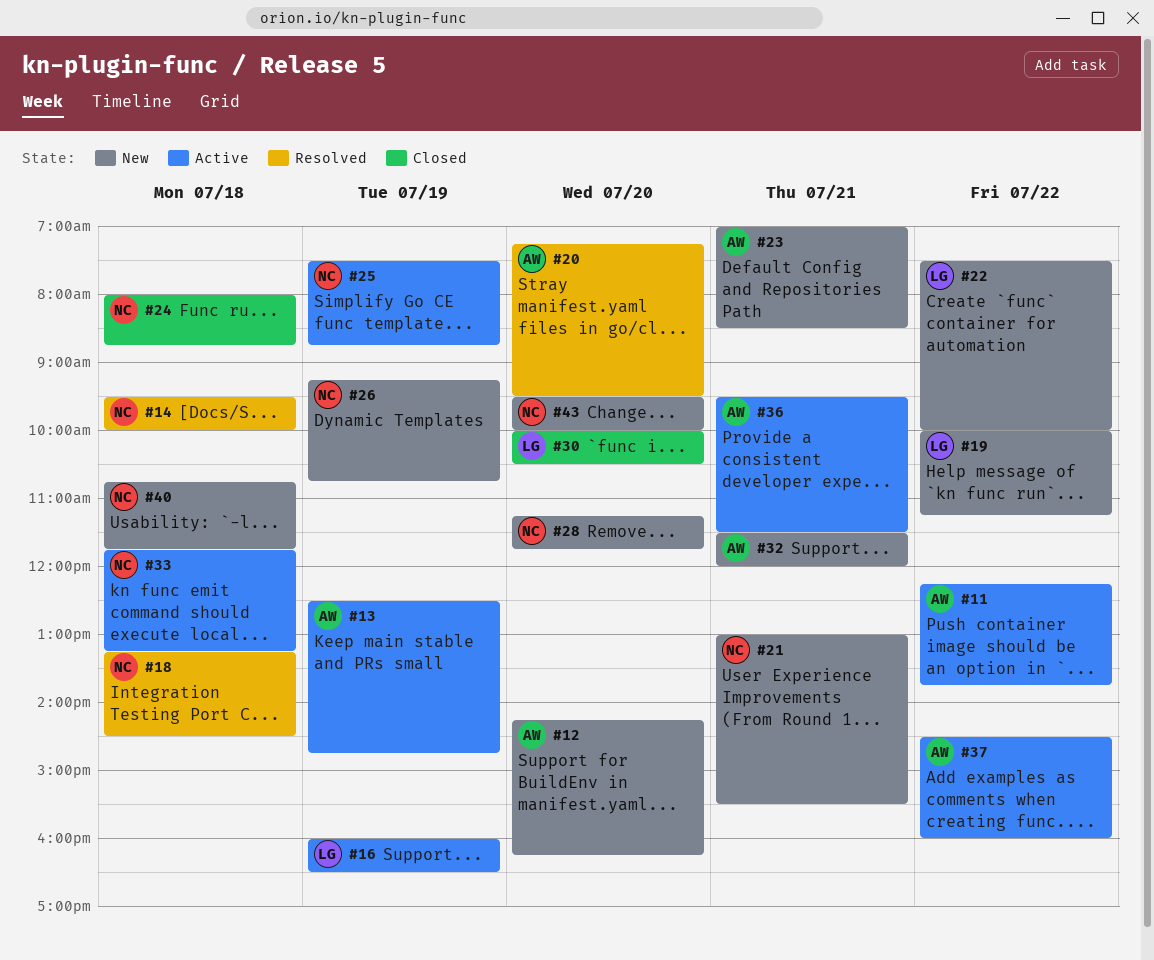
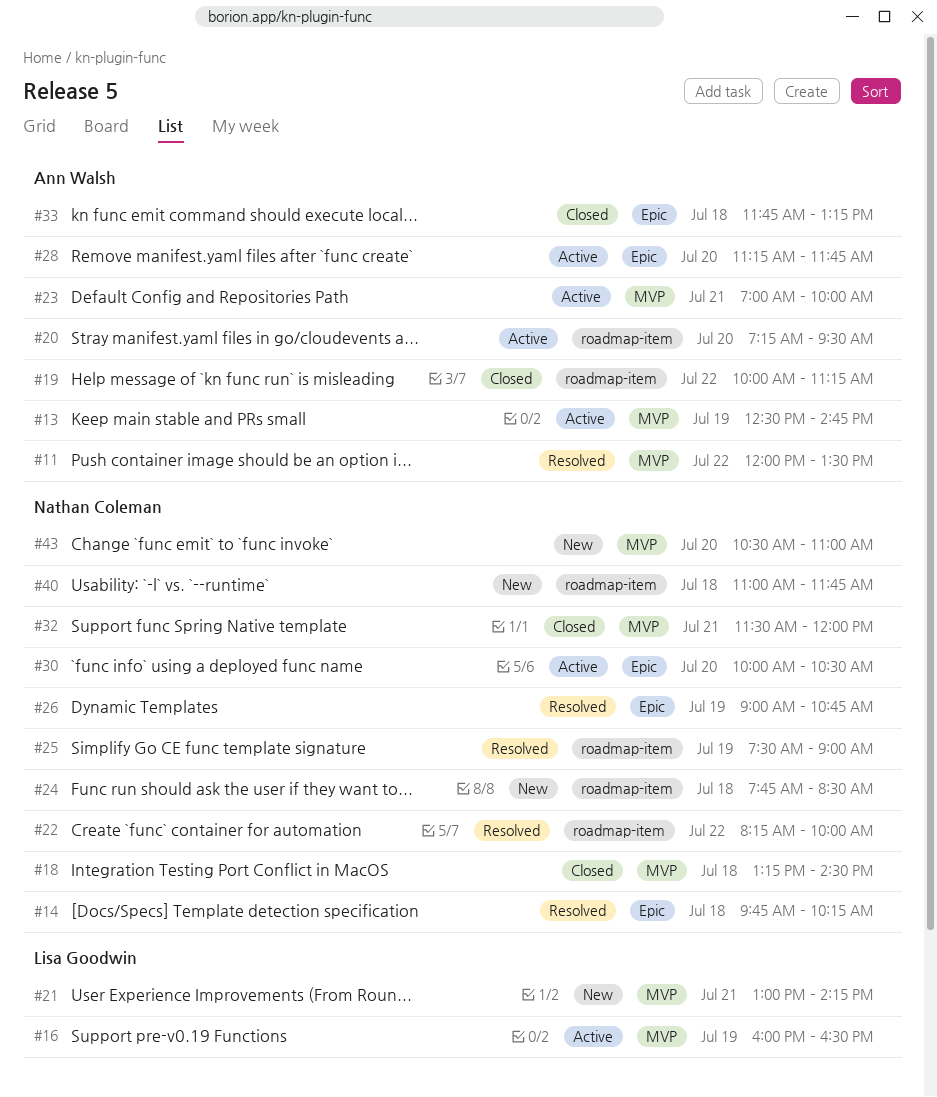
#11, status: Active -> Resolved
#11, begins: 12:15 -> 12:00
#11, ends: 13:45 -> 13:30
#12: present -> none
#14, begins: 09:30 -> 09:45
#14, ends: 10:00 -> 10:15
#18, status: Resolved -> Closed
#19, status: New -> Closed
#19, owner: Lisa Goodwin -> Ann Walsh
#20, status: Resolved -> Active
#21, owner: Nathan Coleman -> Lisa Goodwin
#21, ends: 15:30 -> 14:15
#22, status: New -> Resolved
#22, owner: Lisa Goodwin -> Nathan Coleman
#22, begins: 07:30 -> 08:15
#23, status: New -> Active
#23, ends: 08:30 -> 10:00
#24, status: Closed -> New
#24, begins: 08:00 -> 07:45
#24, ends: 08:45 -> 08:30
#25, status: Active -> Resolved
#25, ends: 08:45 -> 09:00
#26, status: New -> Resolved
#26, begins: 09:15 -> 09:00
#28, status: New -> Active
#28, owner: Nathan Coleman -> Ann Walsh
#30, status: Closed -> Active
#30, owner: Lisa Goodwin -> Nathan Coleman
#32, status: New -> Closed
#32, owner: Ann Walsh -> Nathan Coleman
#33, status: Active -> Closed
#33, owner: Nathan Coleman -> Ann Walsh
#36: present -> none
#37: present -> none
#40, begins: 10:45 -> 11:00
#43, begins: 09:30 -> 10:30
#43, ends: 10:00 -> 11:00

